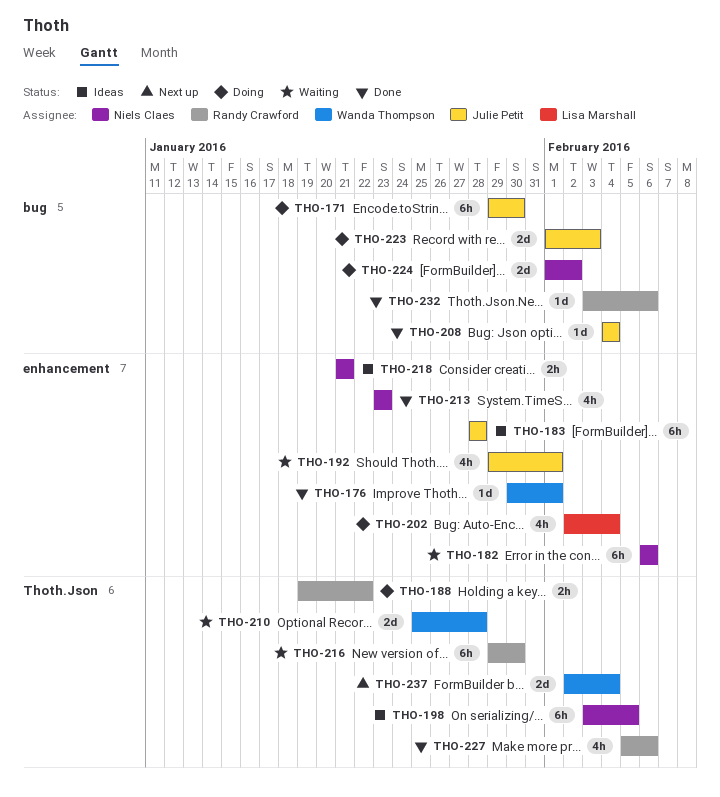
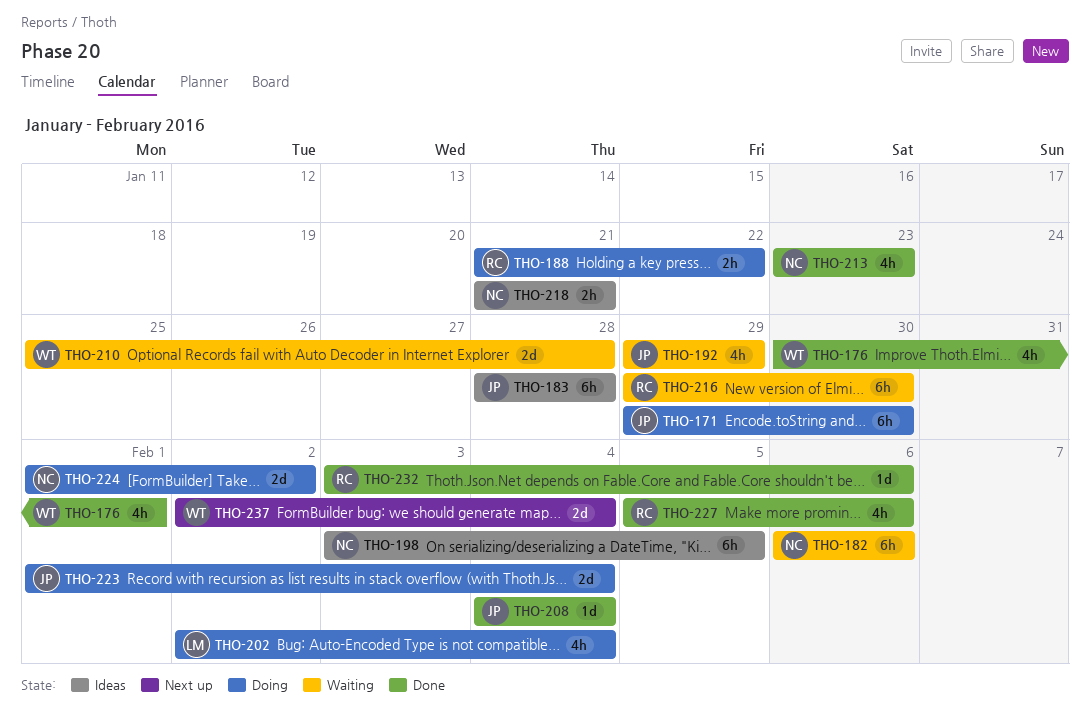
THO-176, estimate: 1d -> 4h
THO-188, start: Jan 19 -> Jan 21
THO-192, due: Feb 1 -> Jan 29
THO-223, due: Feb 3 -> Feb 4

